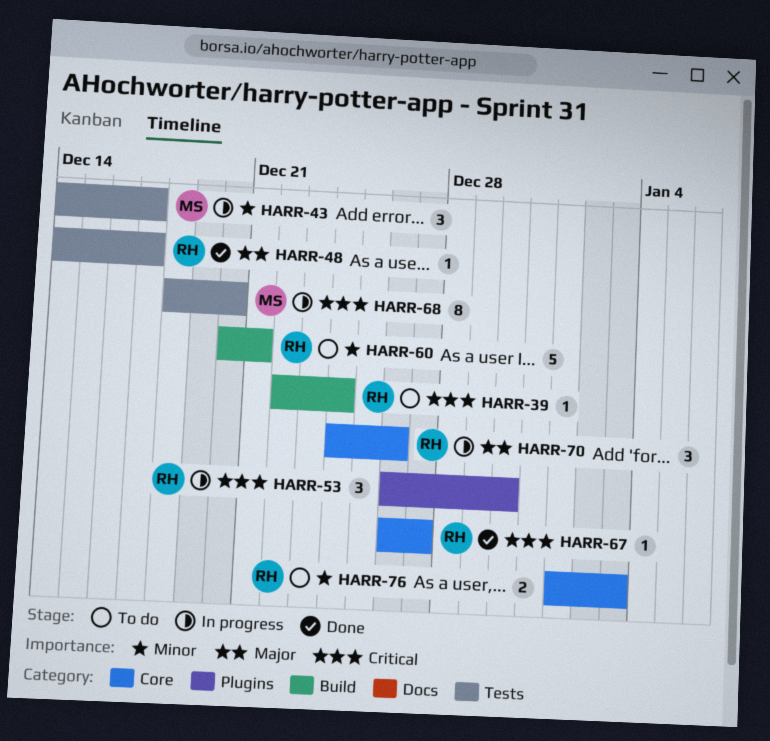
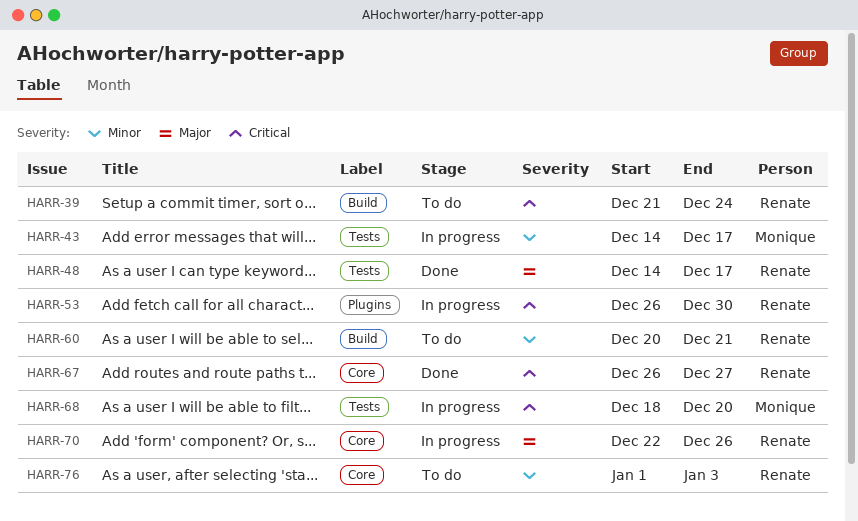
HARR-39, start: Dec 22 -> Dec 21
HARR-70, start: Dec 24 -> Dec 22

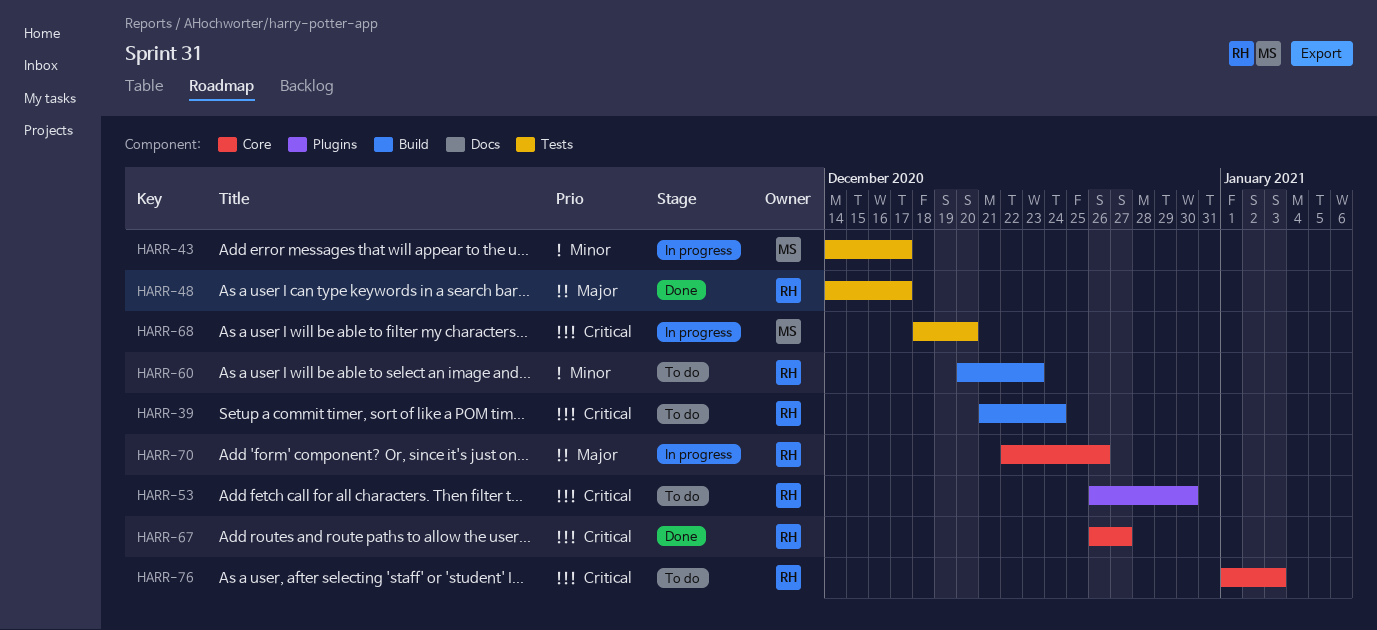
HARR-53, status: In progress -> To do
HARR-60, due: Dec 21 -> Dec 23
HARR-76, priority: Minor -> Critical

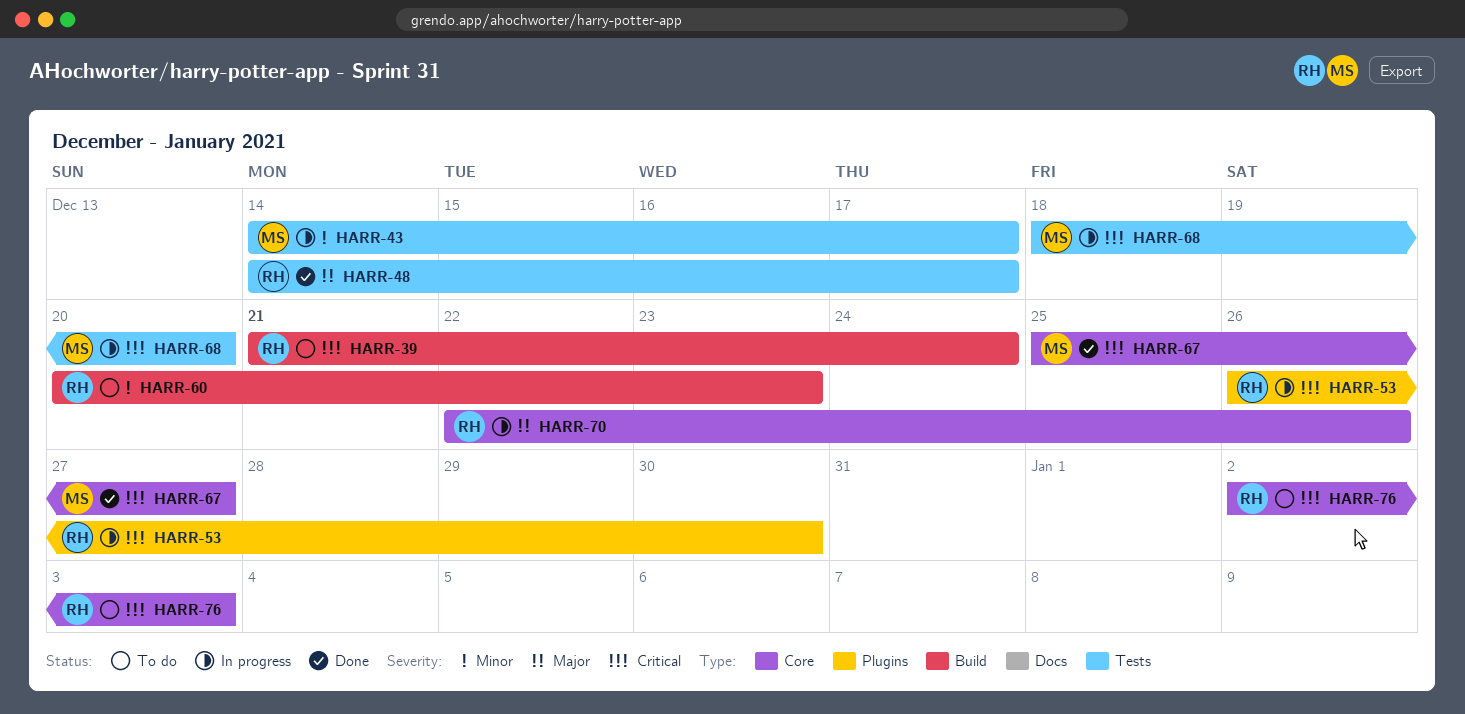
HARR-53, status: To do -> In progress
HARR-67, owner: RH -> MS
HARR-67, start: Dec 26 -> Dec 25
HARR-76, start: Jan 1 -> Jan 2

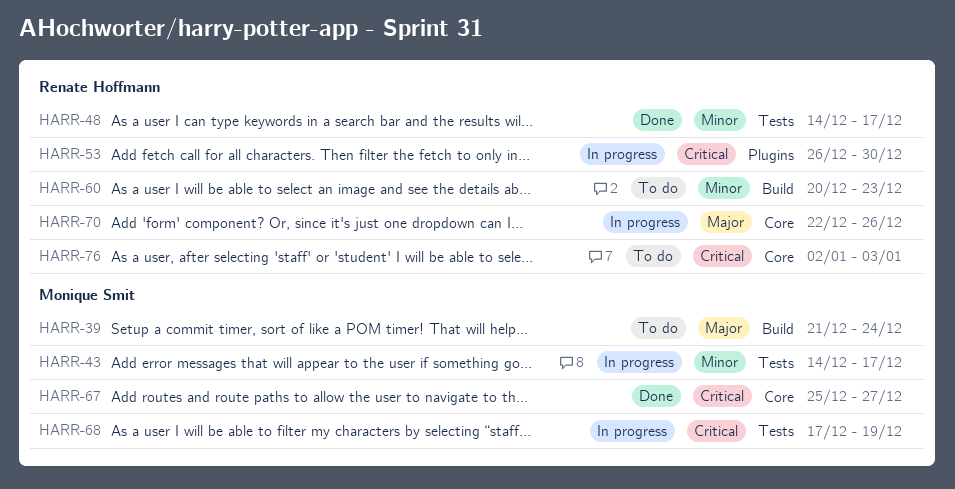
HARR-39, owner: Renate Hoffmann -> Monique Smit
HARR-39, priority: Critical -> Major
HARR-48, priority: Major -> Minor
HARR-68, start: Dec 18 -> Dec 17
HARR-68, due: Dec 20 -> Dec 19

